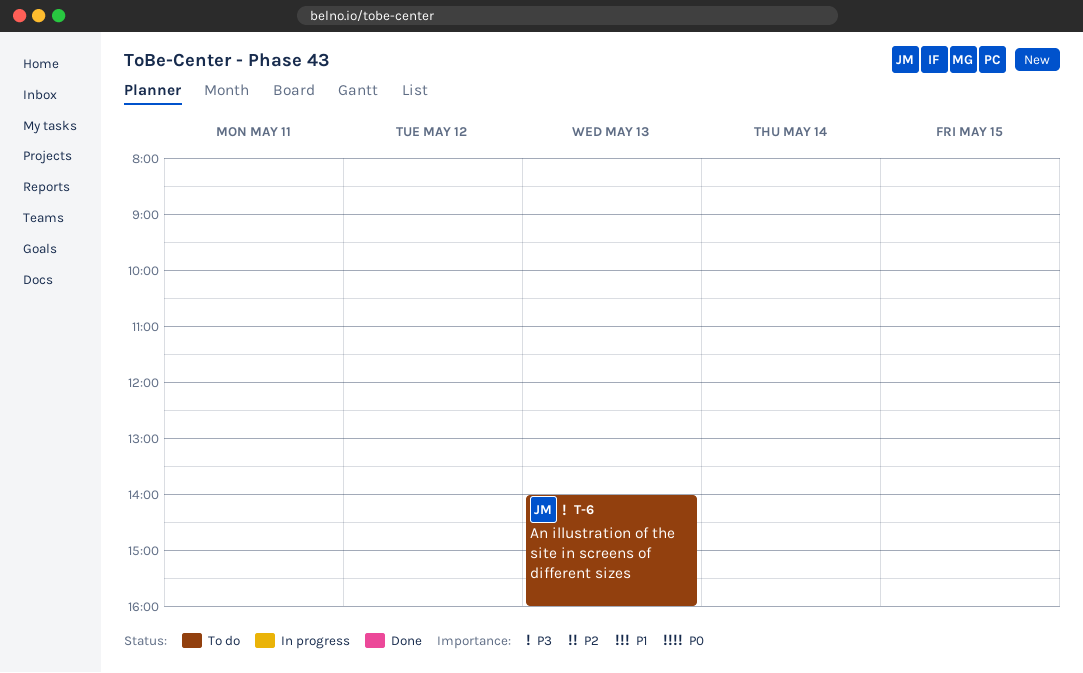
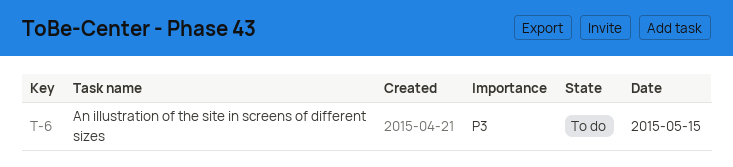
T-6, day: May 13 -> May 15

